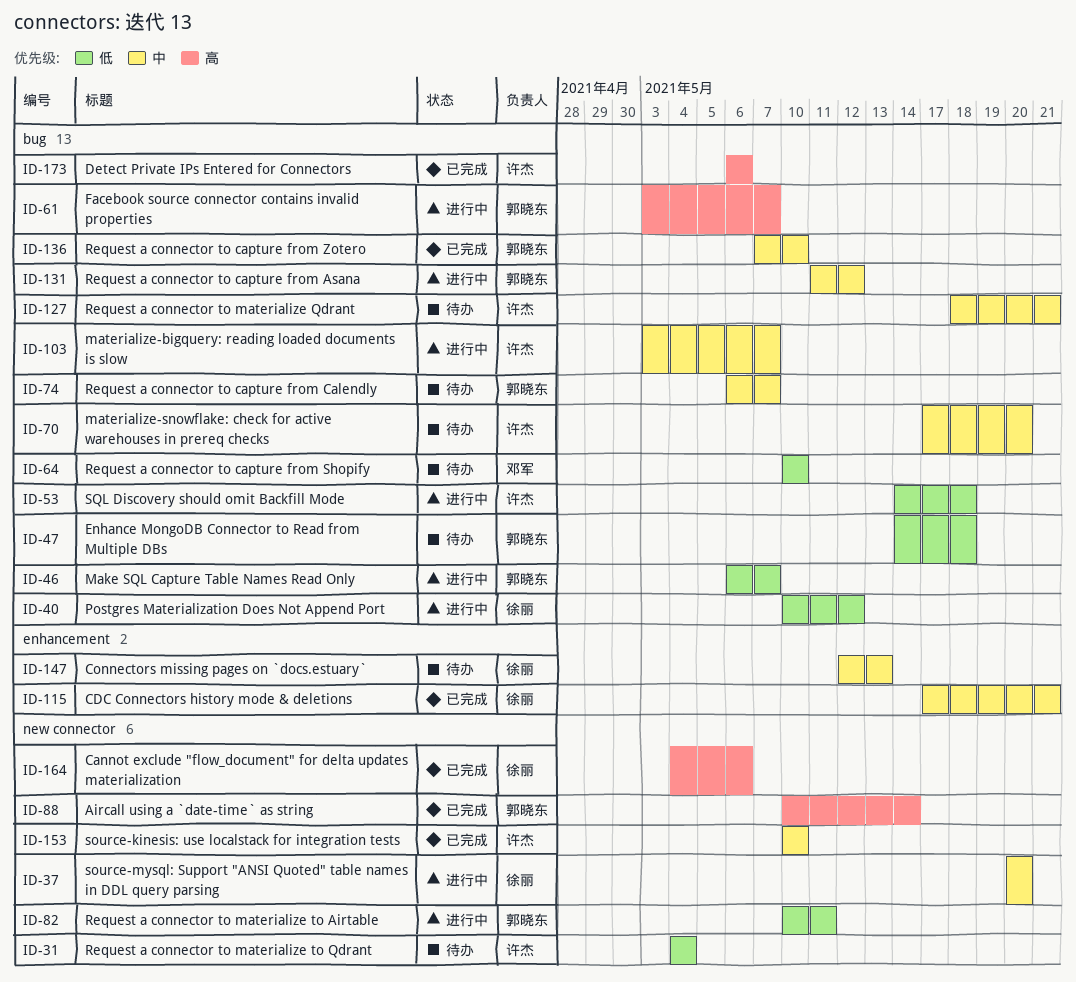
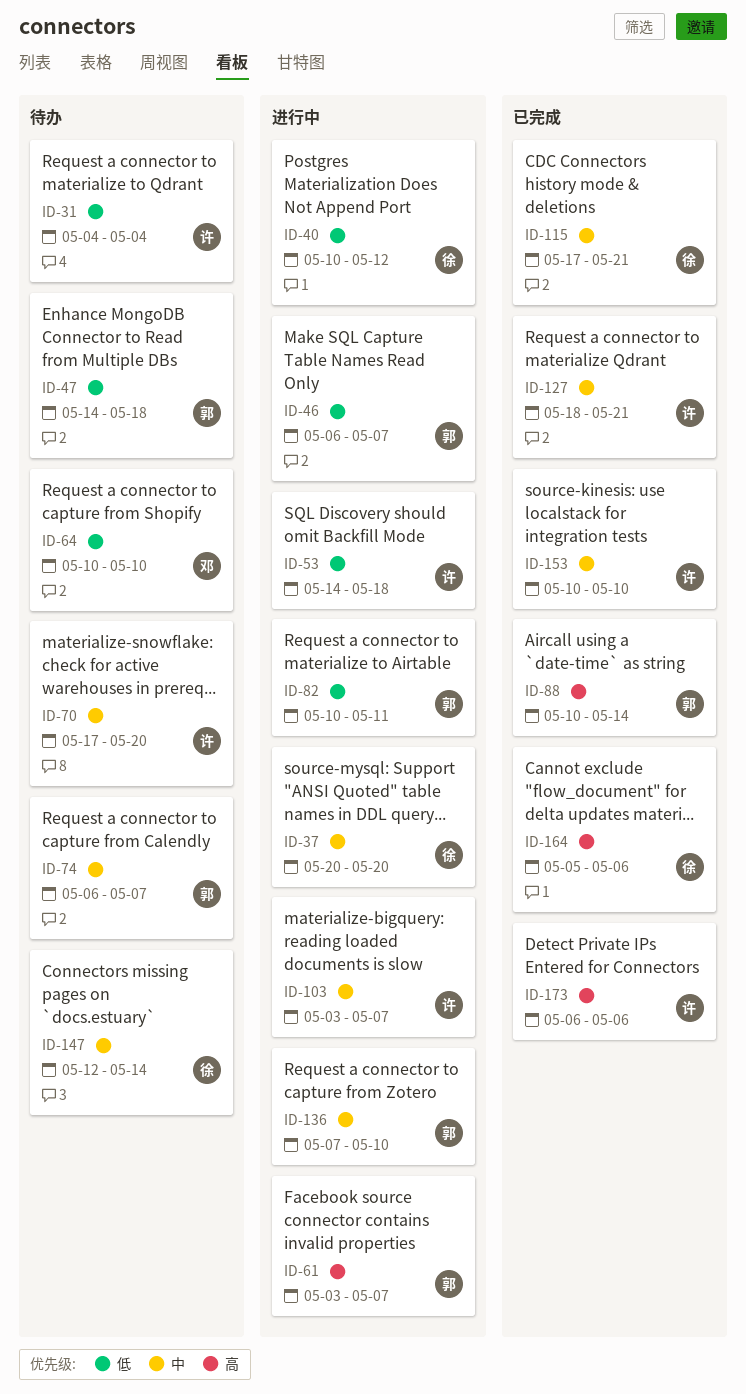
ID-127, status: 待办 -> 已完成
ID-131: present -> none
ID-136, status: 已完成 -> 进行中
ID-147, due: May 13 -> May 14
ID-164, start: May 4 -> May 5

